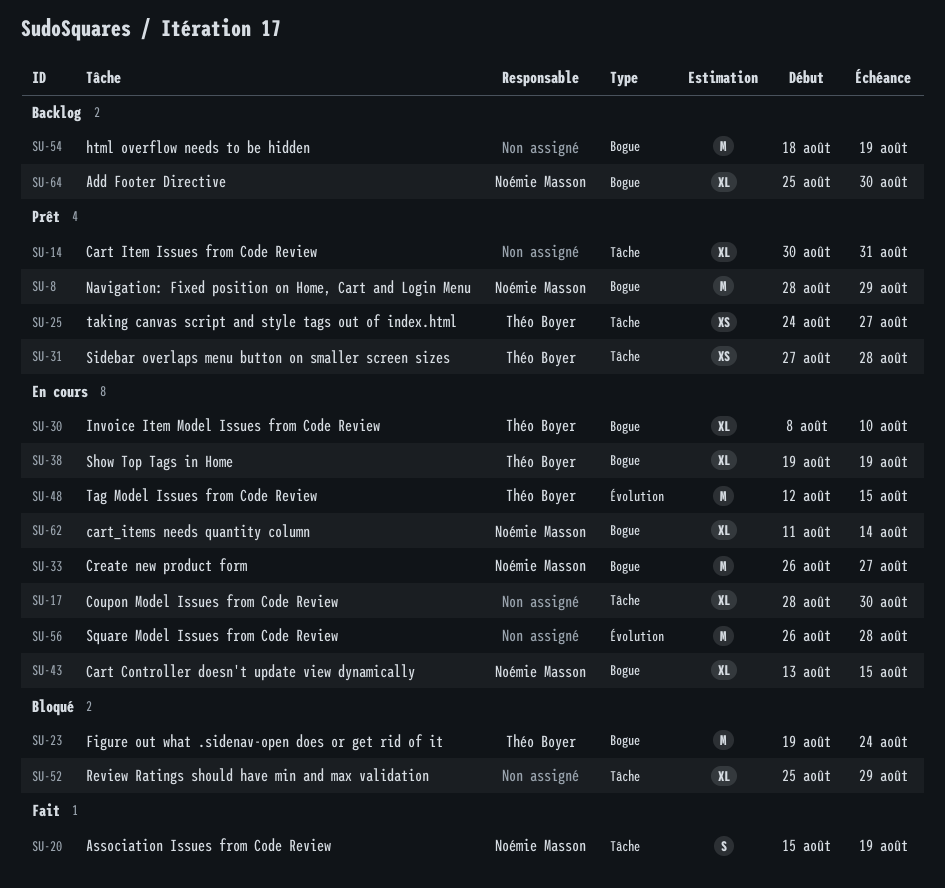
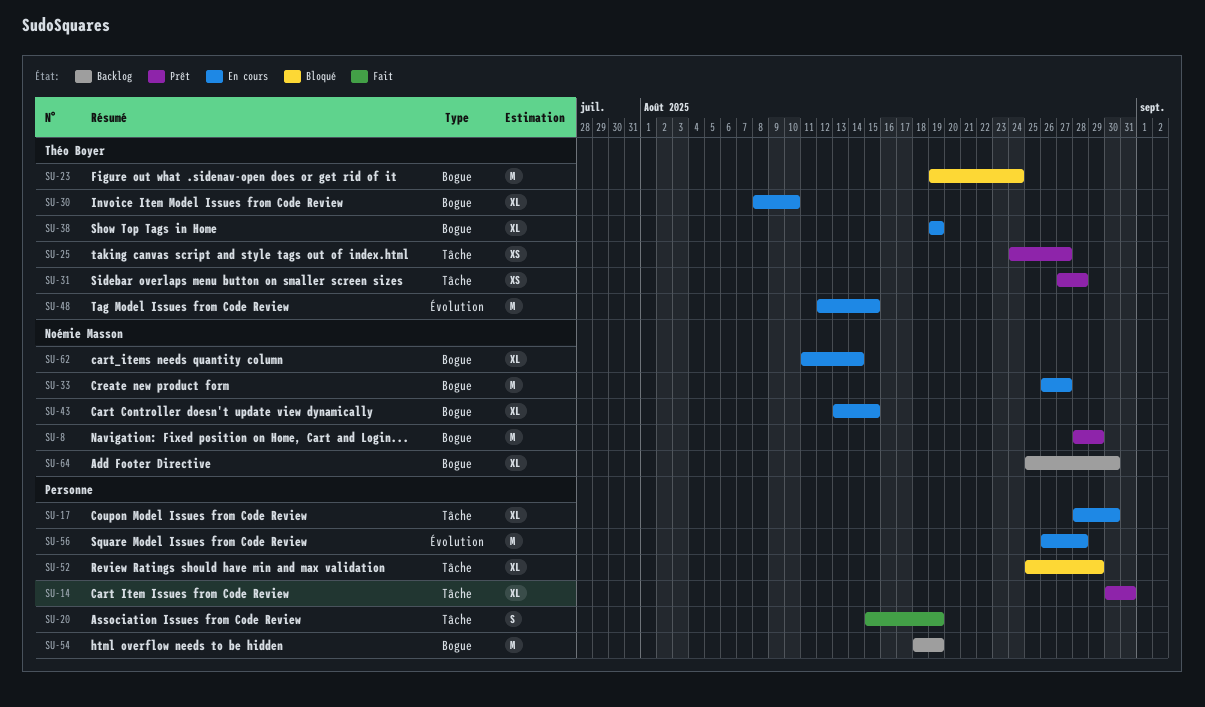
SU-20, owner: Noémie Masson -> none

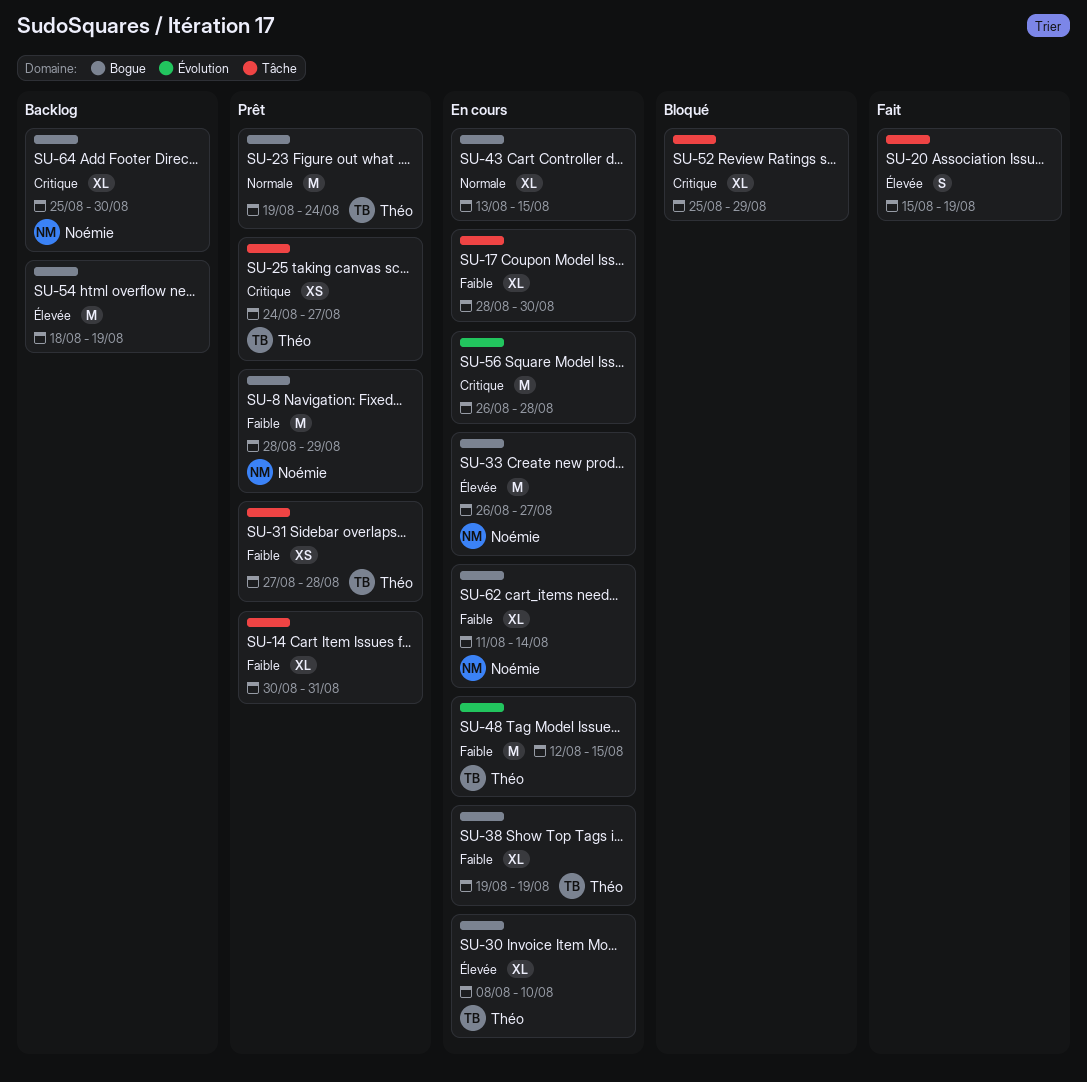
SU-23, status: Bloqué -> Prêt
SU-43, owner: Noémie Masson -> none

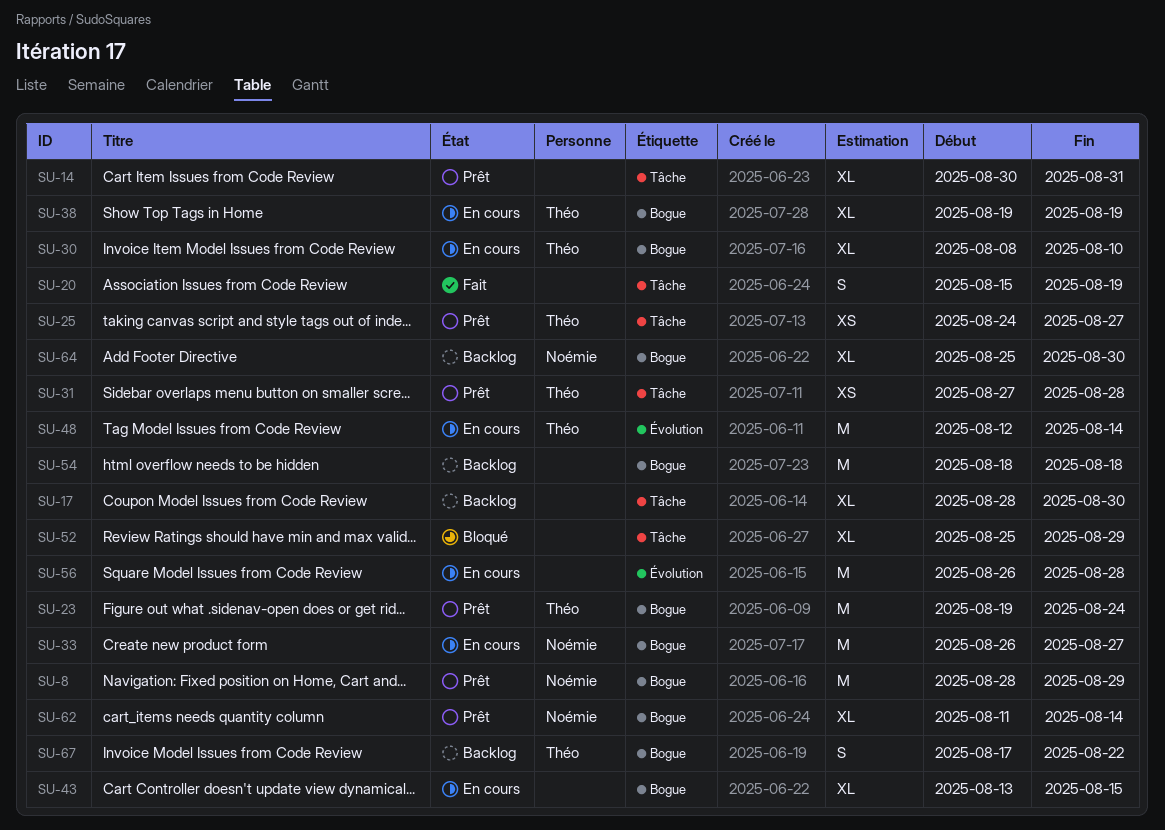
SU-17, status: En cours -> Backlog
SU-48, due: Aug 15 -> Aug 14
SU-54, due: Aug 19 -> Aug 18
SU-62, status: En cours -> Prêt
SU-67: none -> present

